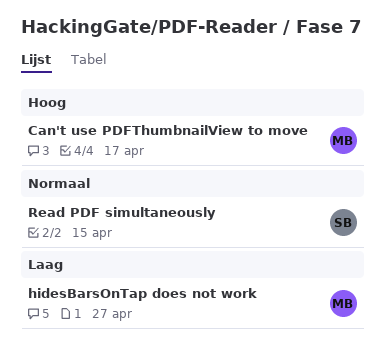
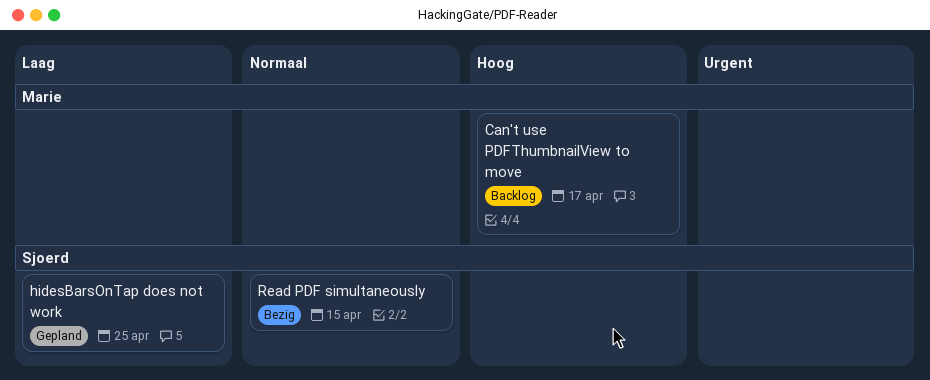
hidesBarsOnTap does not work, owner: Marie -> Sjoerd
hidesBarsOnTap does not work, due: Apr 27 -> Apr 25

